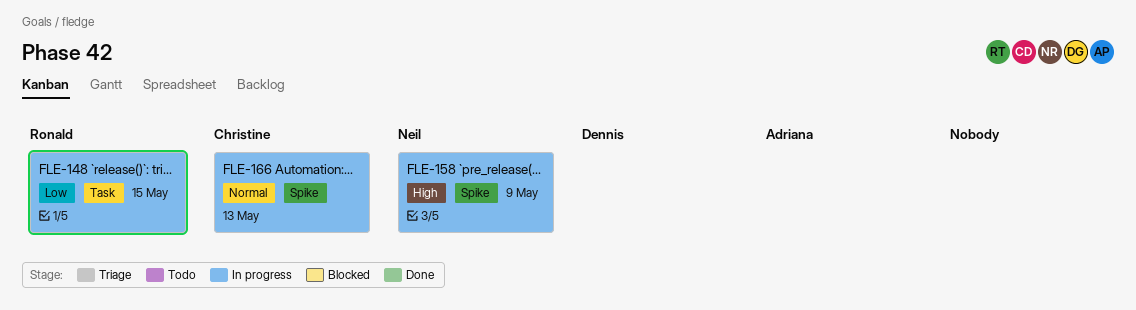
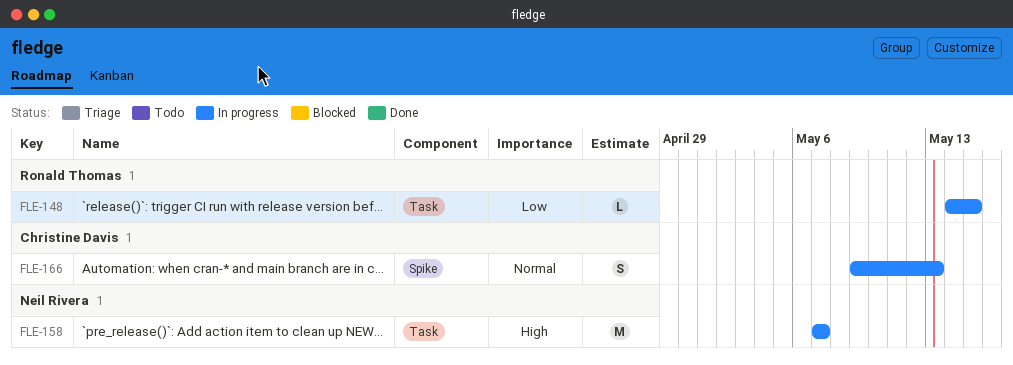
FLE-158, label: Spike -> Task
FLE-158, due: May 9 -> May 7

